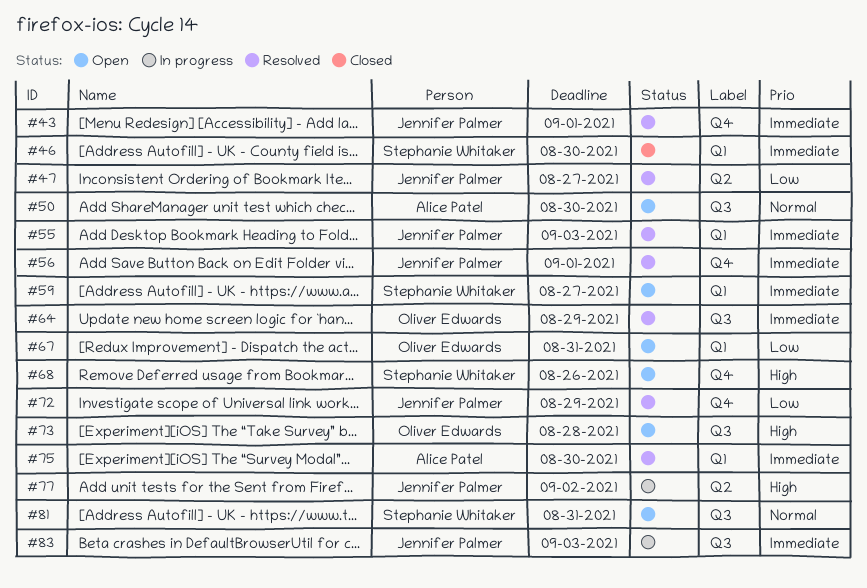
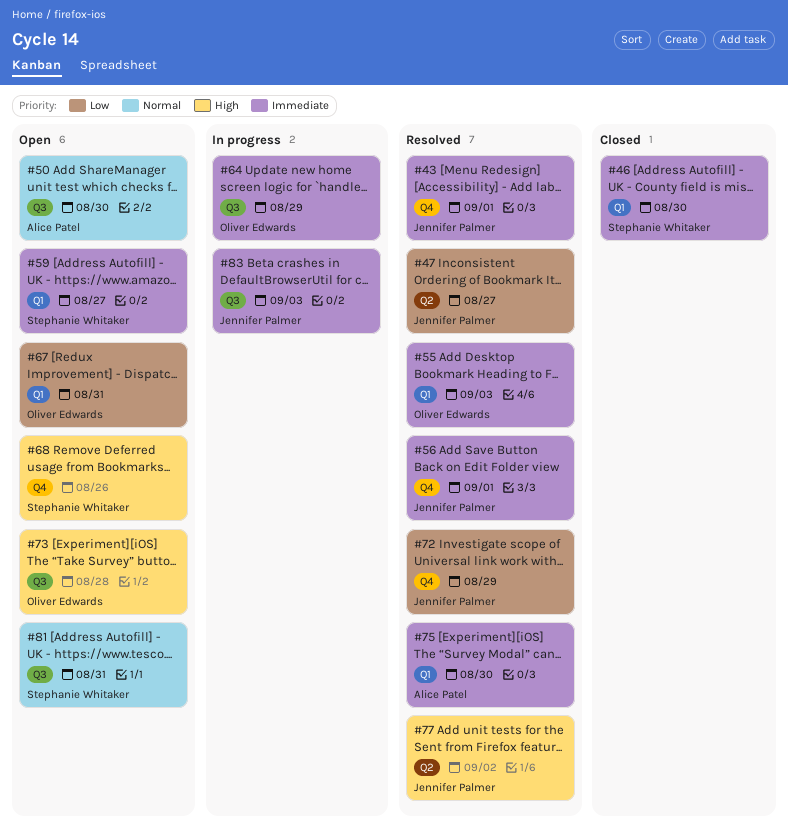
#55, owner: Jennifer Palmer -> Oliver Edwards
#64, status: Resolved -> In progress
#77, status: In progress -> Resolved

